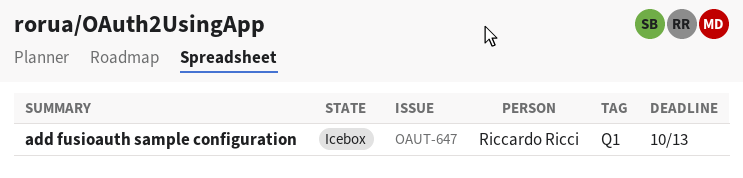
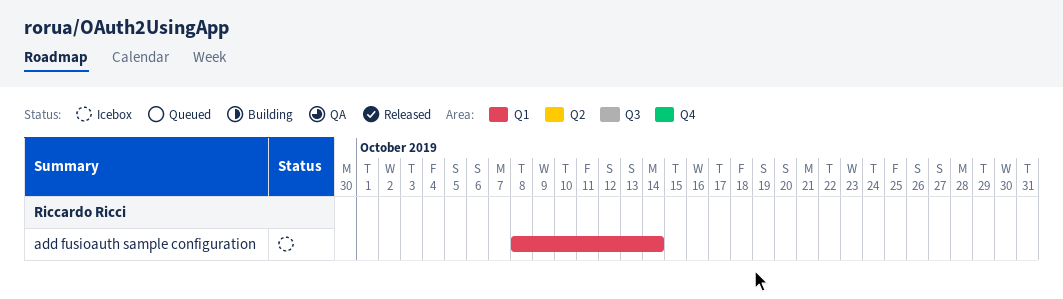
add fusioauth sample configuration, due: Oct 13 -> Oct 14

